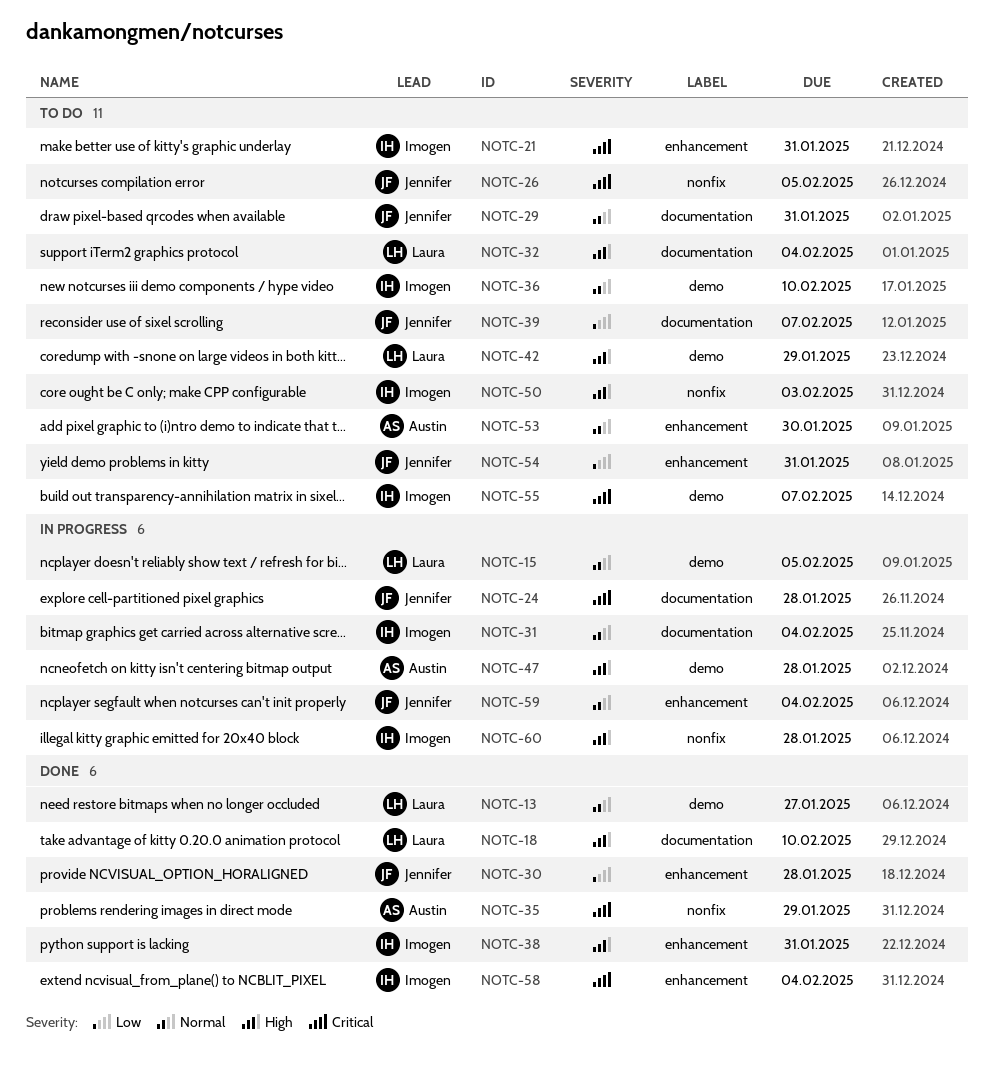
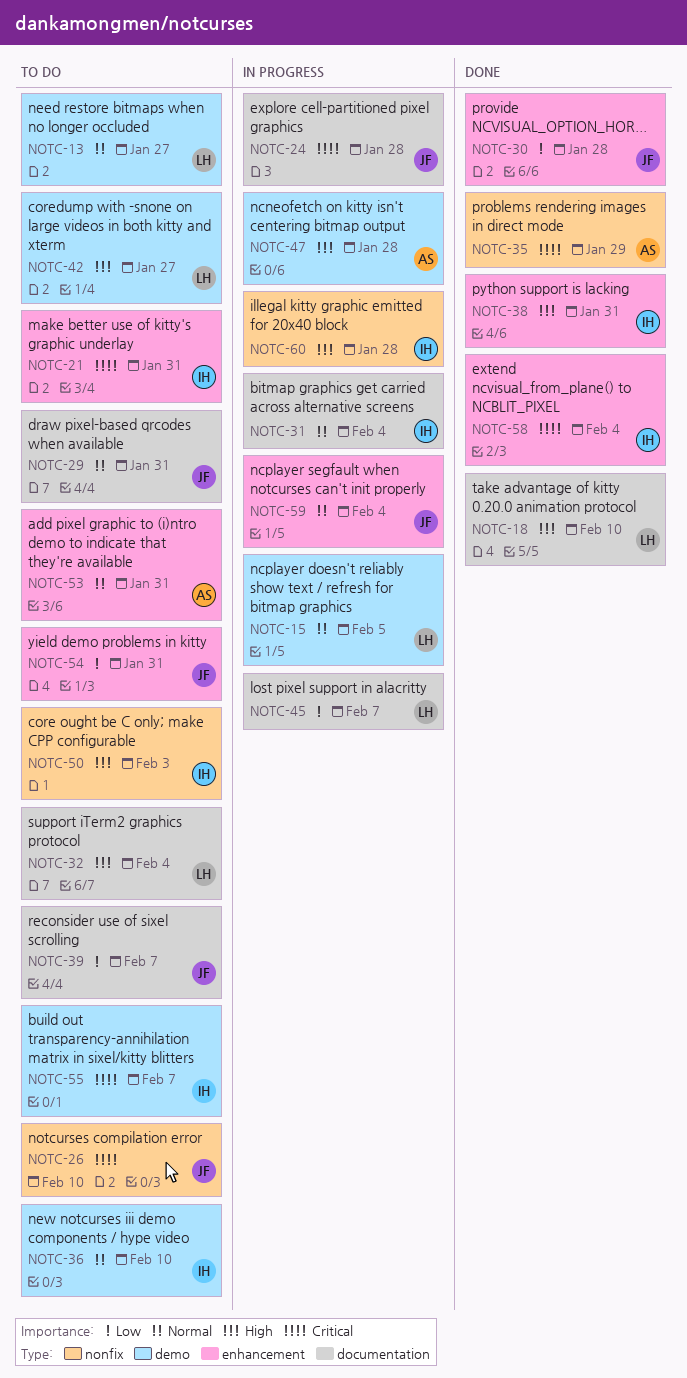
NOTC-13, status: Done -> To do
NOTC-26, due: Feb 5 -> Feb 10
NOTC-42, due: Jan 29 -> Jan 27
NOTC-45: none -> present
NOTC-53, due: Jan 30 -> Jan 31

